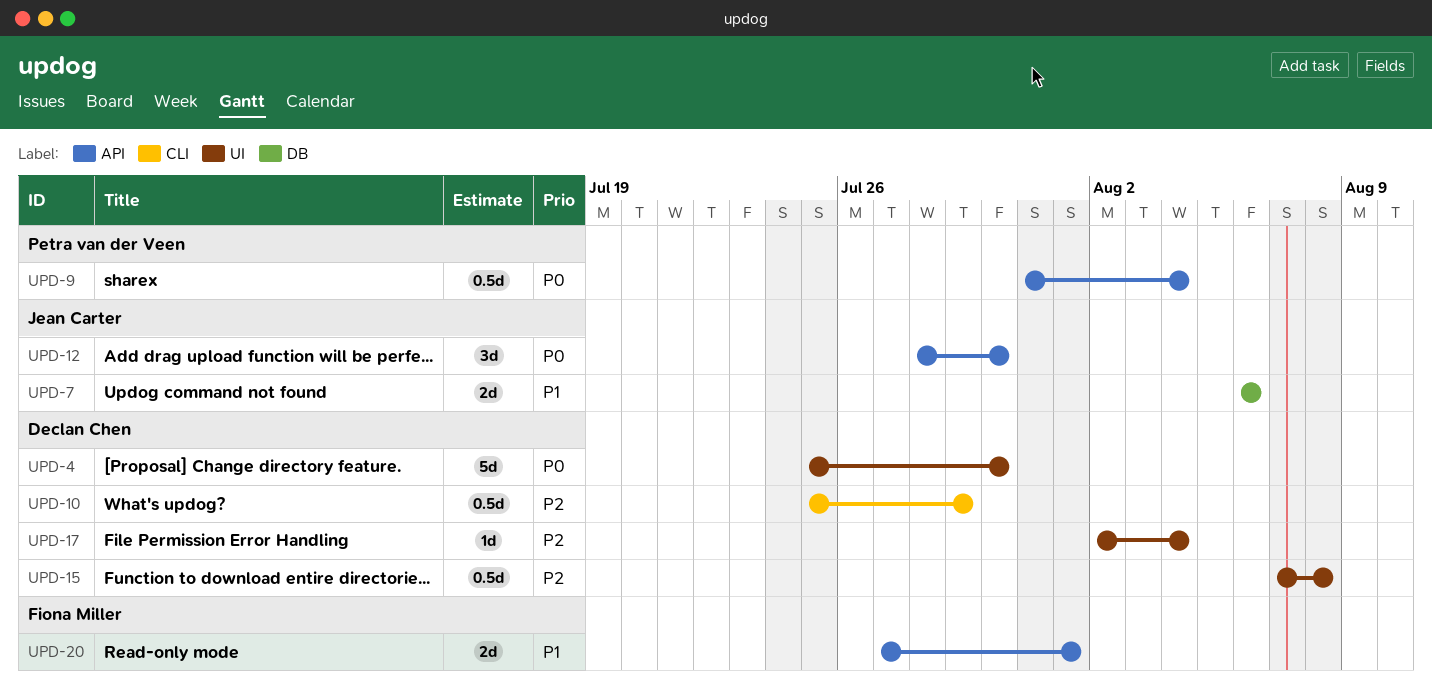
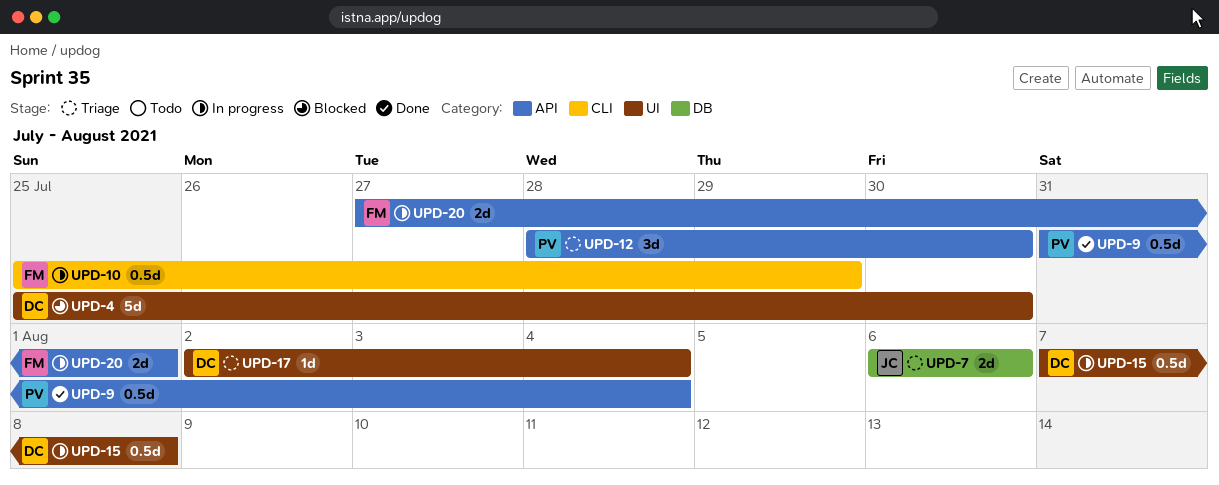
UPD-10, owner: Declan Chen -> Fiona Miller
UPD-12, owner: Jean Carter -> Petra van der Veen

